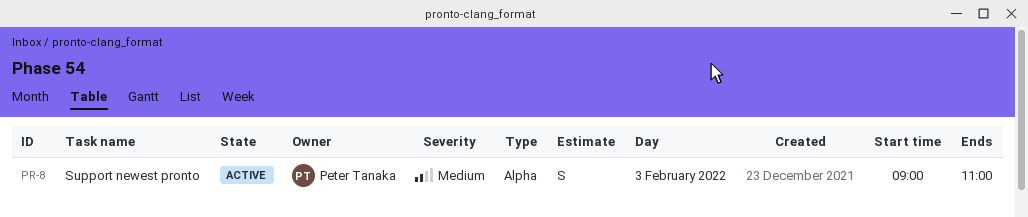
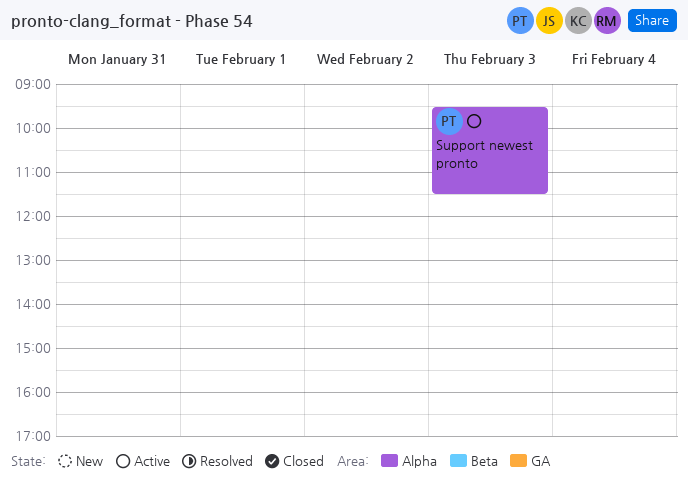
Support newest pronto, begins: 09:00 -> 09:30
Support newest pronto, ends: 11:00 -> 11:30

